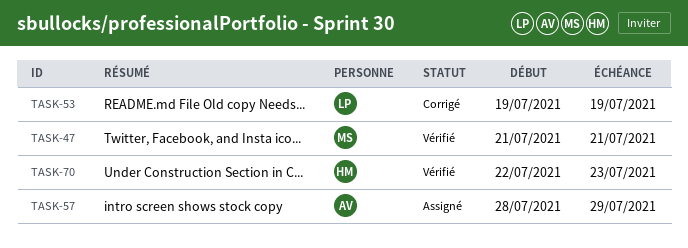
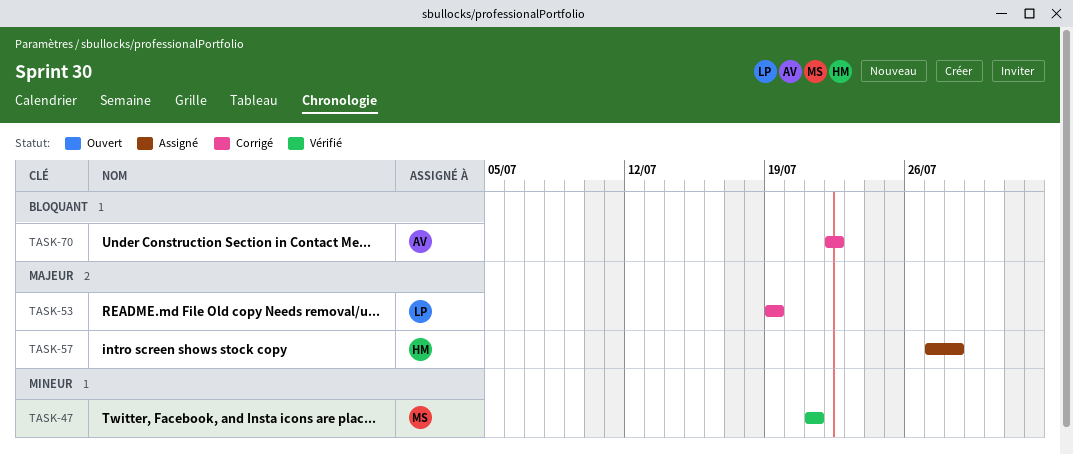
TASK-57, owner: AV -> HM
TASK-57, start: Jul 28 -> Jul 27
TASK-57, due: Jul 29 -> Jul 28
TASK-70, status: Vérifié -> Corrigé
TASK-70, owner: HM -> AV
TASK-70, due: Jul 23 -> Jul 22

